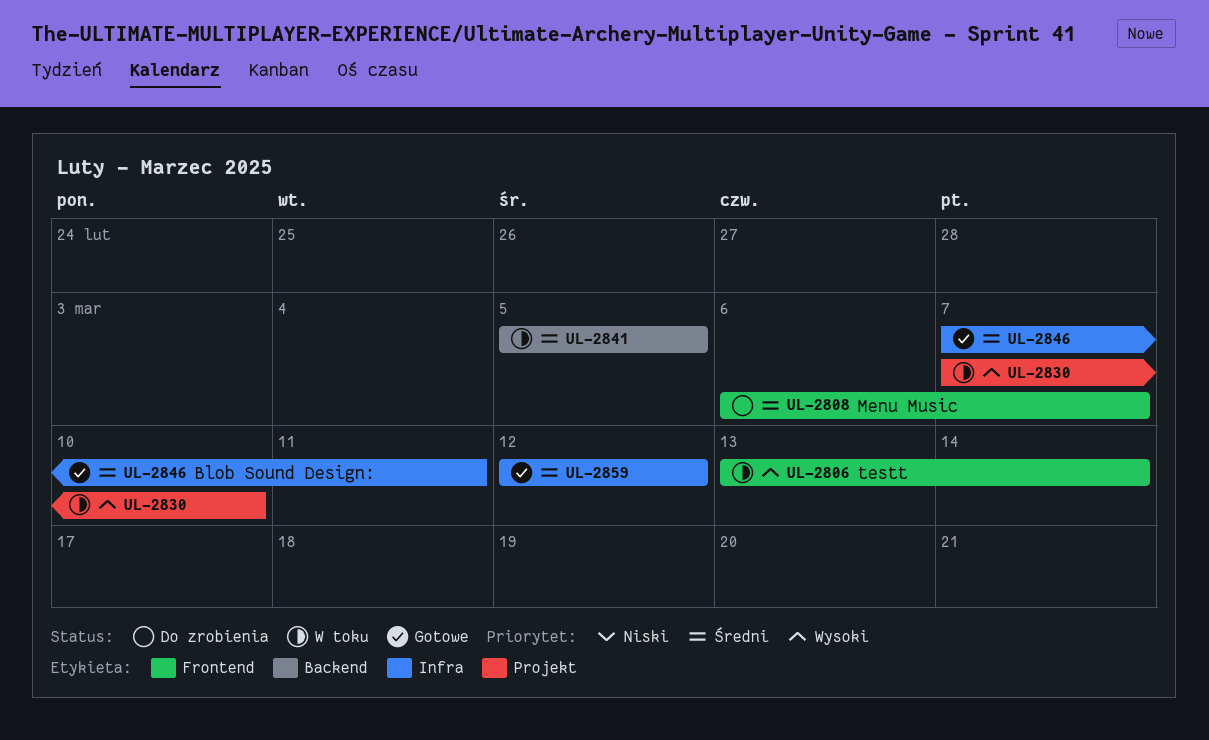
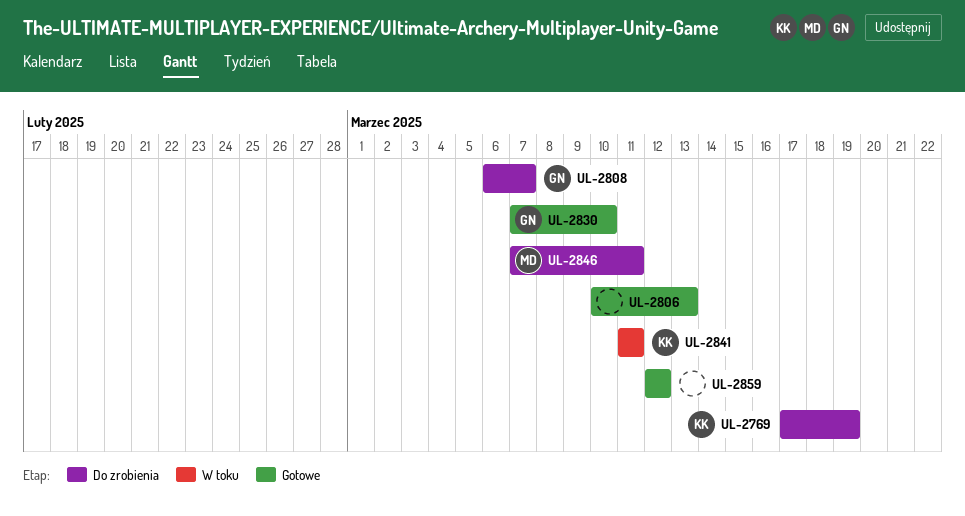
UL-2769: none -> present
UL-2806, status: W toku -> Gotowe
UL-2806, start: Mar 13 -> Mar 10
UL-2806, due: Mar 14 -> Mar 13
UL-2830, status: W toku -> Gotowe
UL-2841, start: Mar 5 -> Mar 11
UL-2841, due: Mar 5 -> Mar 11
UL-2846, status: Gotowe -> Do zrobienia

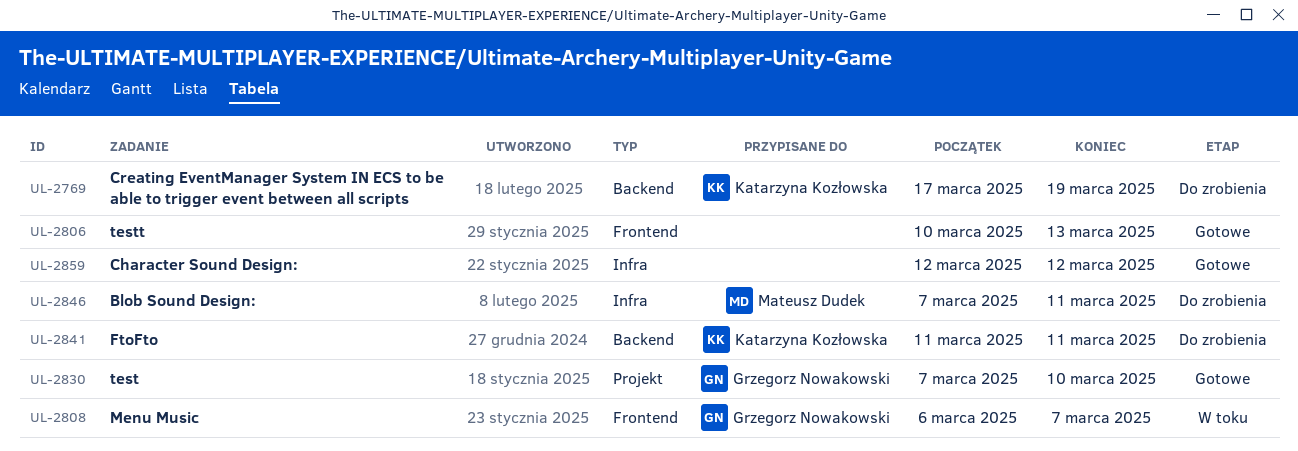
UL-2808, status: Do zrobienia -> W toku
UL-2841, status: W toku -> Do zrobienia

